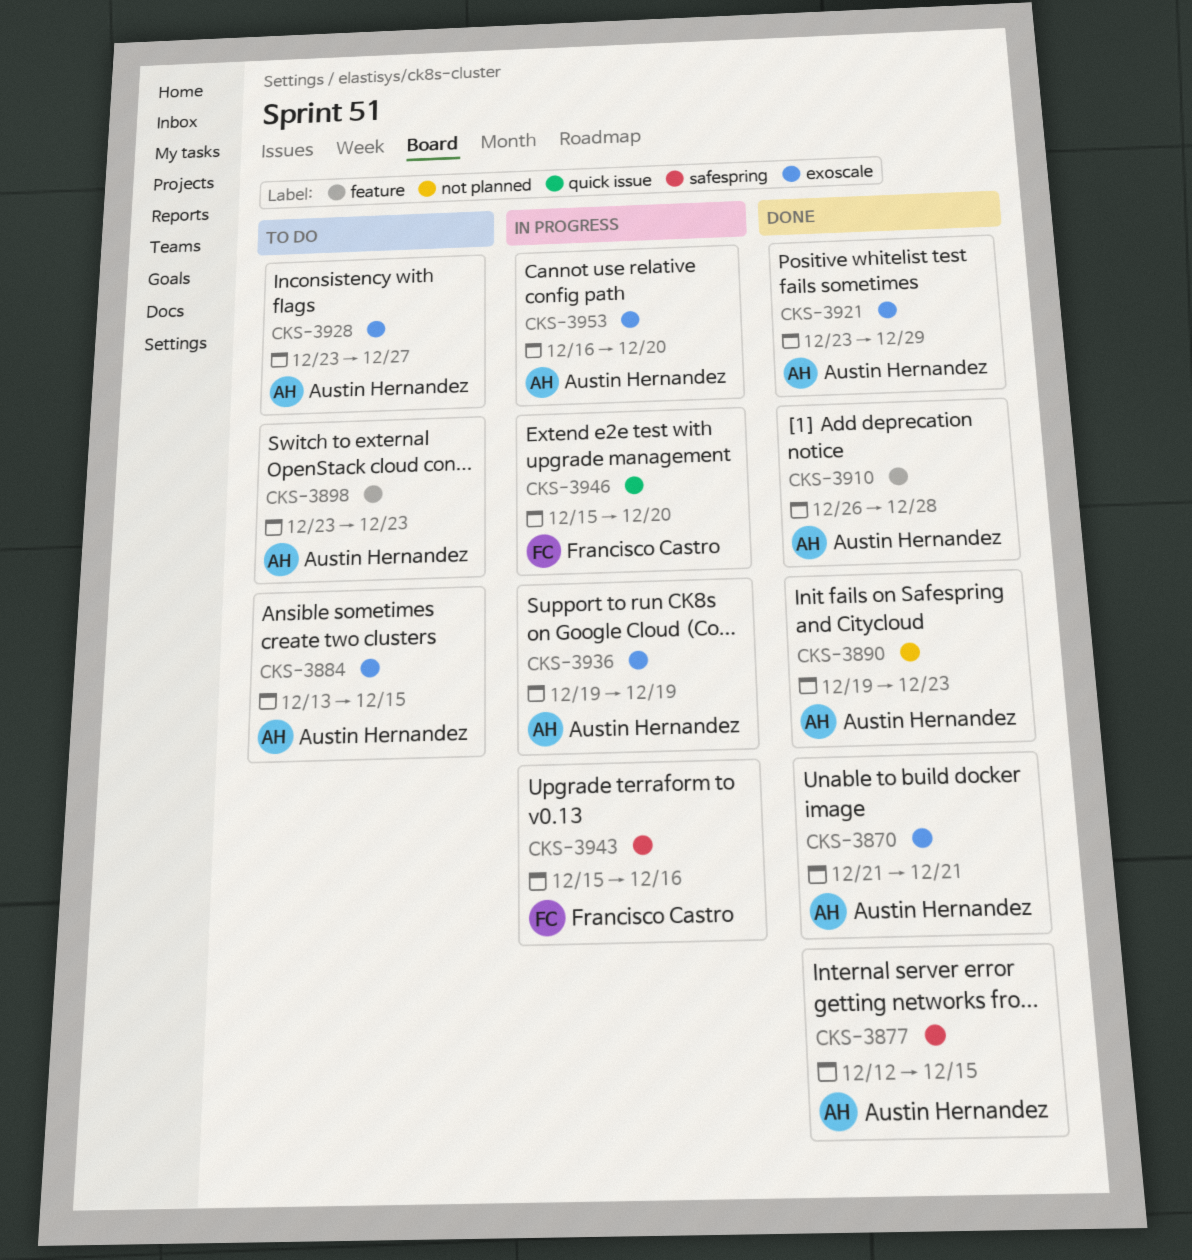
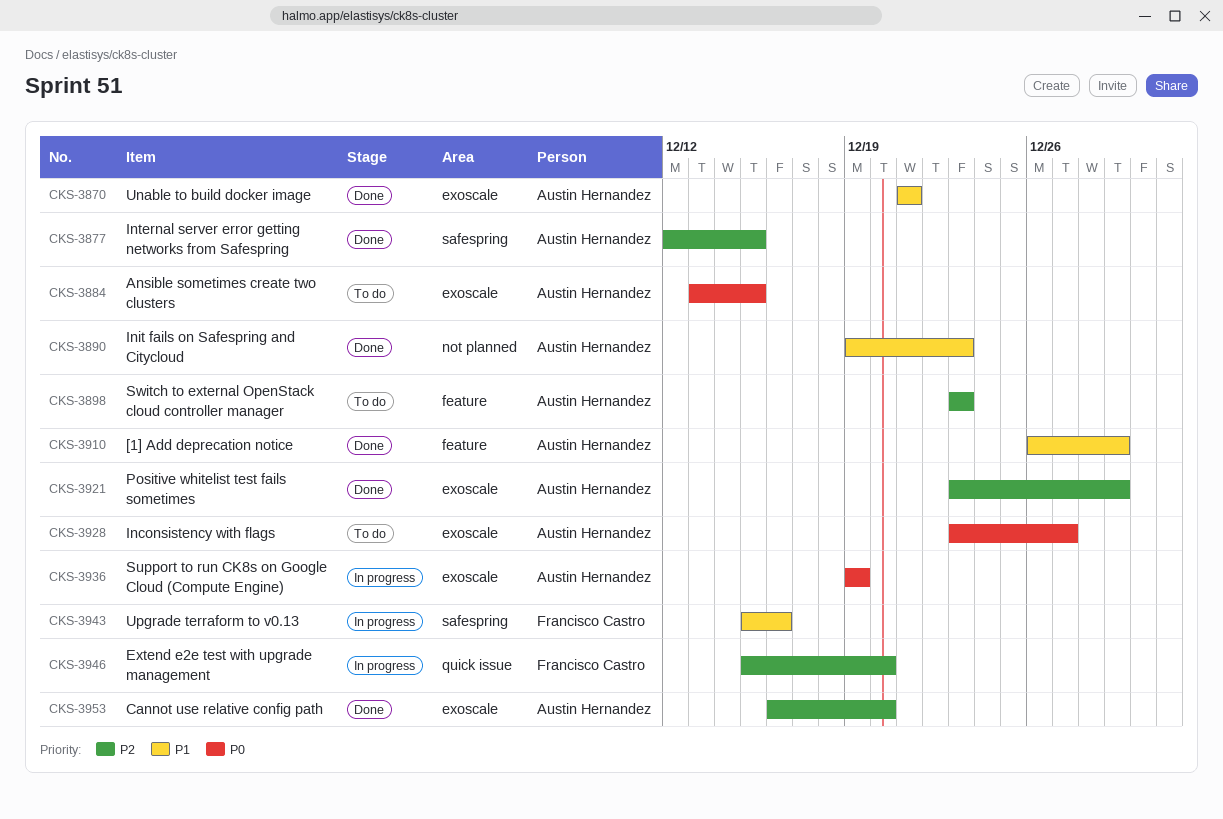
CKS-3910, due: Dec 28 -> Dec 29
CKS-3953, status: In progress -> Done

